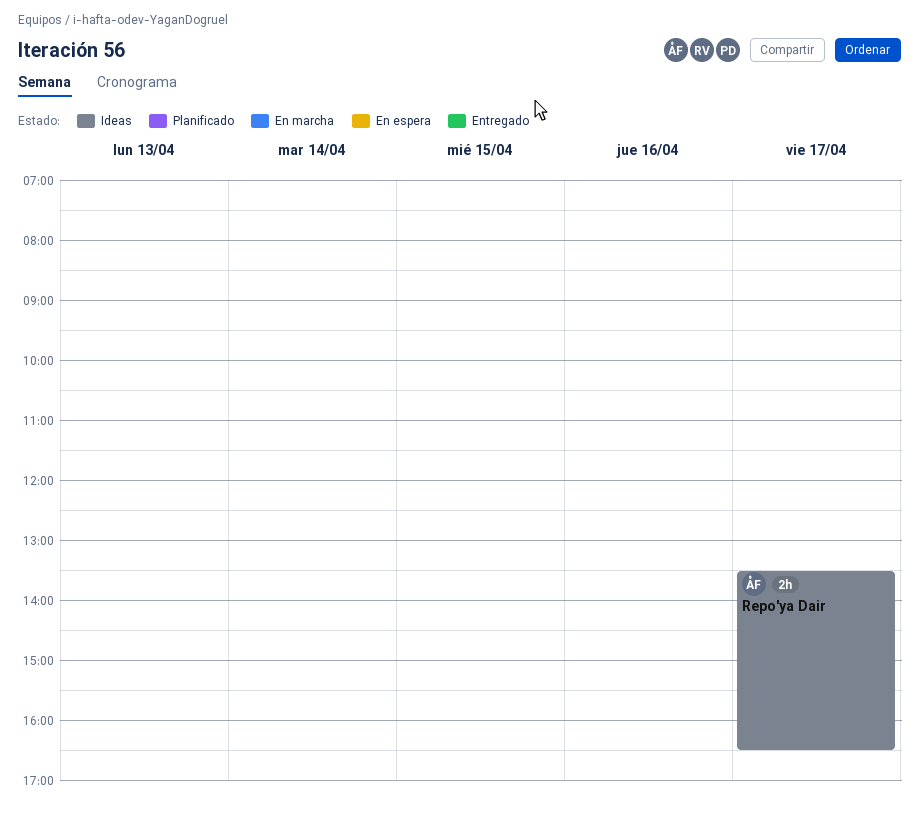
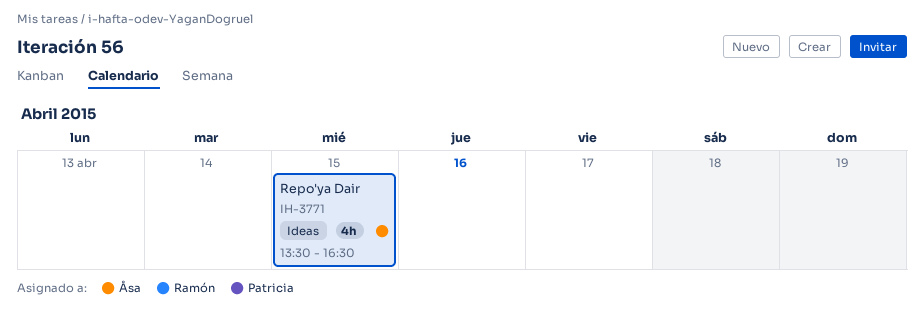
Repo'ya Dair, estimate: 2h -> 4h
Repo'ya Dair, day: Apr 17 -> Apr 15

